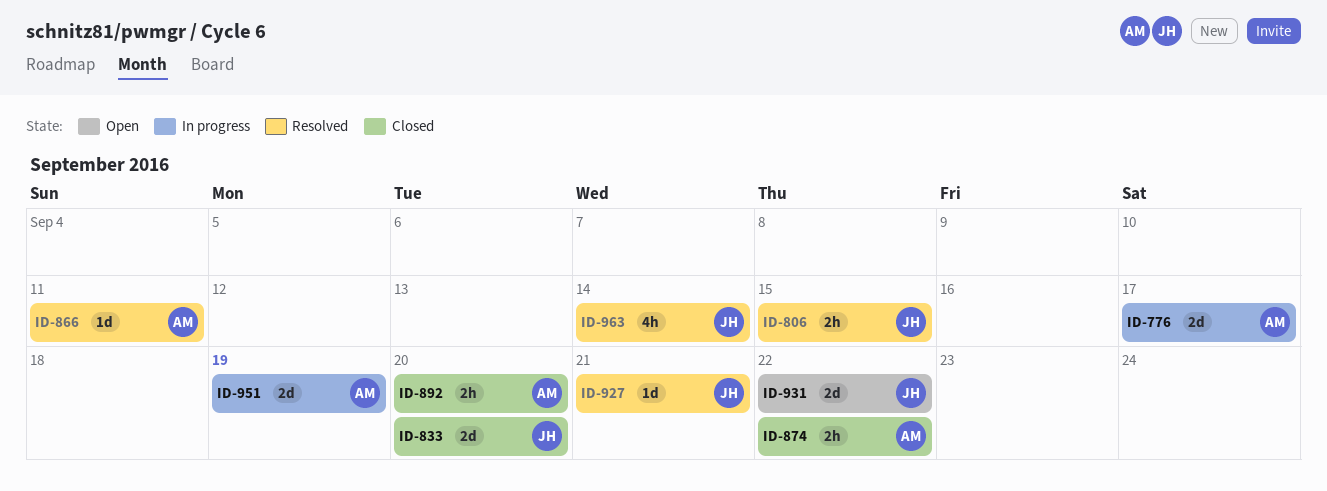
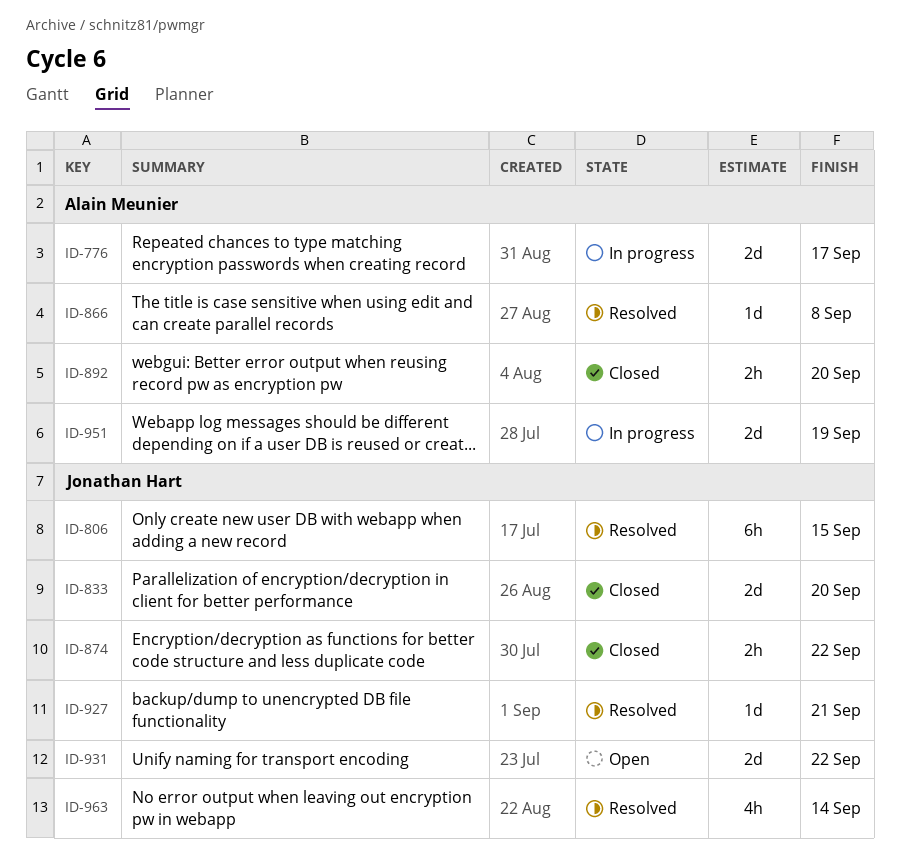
ID-806, estimate: 2h -> 6h
ID-866, due: Sep 11 -> Sep 8
ID-874, owner: Alain Meunier -> Jonathan Hart

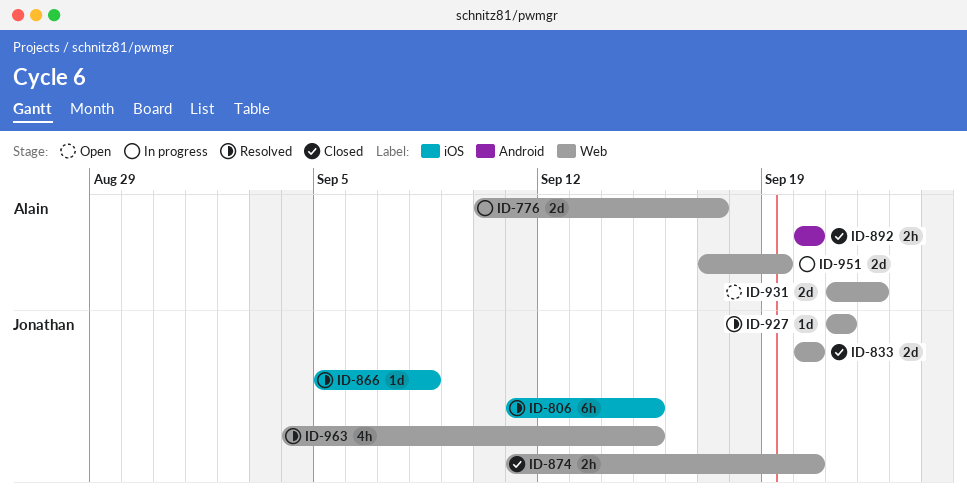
ID-866, owner: Alain Meunier -> Jonathan Hart
ID-874, due: Sep 22 -> Sep 20
ID-931, owner: Jonathan Hart -> Alain Meunier
ID-963, due: Sep 14 -> Sep 15

